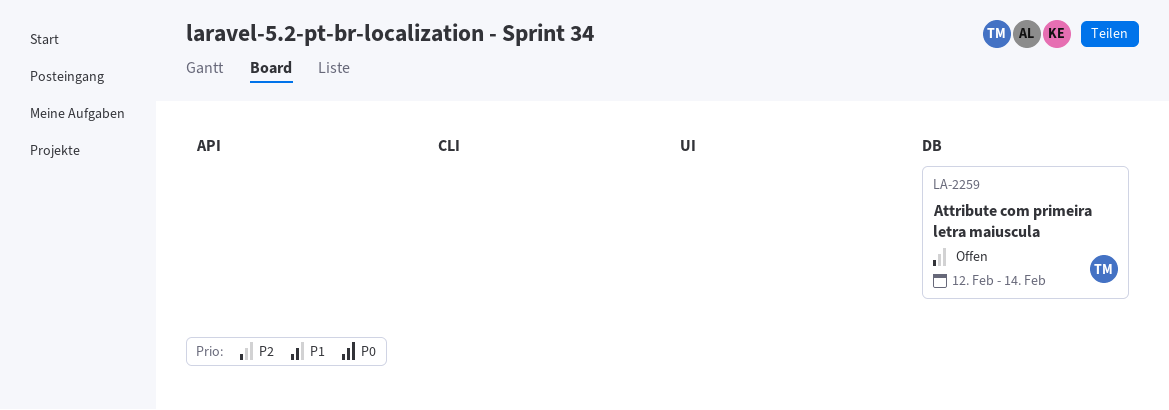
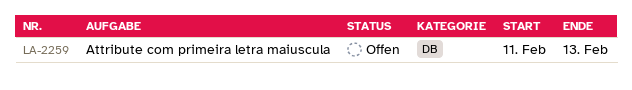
LA-2259, start: Feb 12 -> Feb 11
LA-2259, due: Feb 14 -> Feb 13

